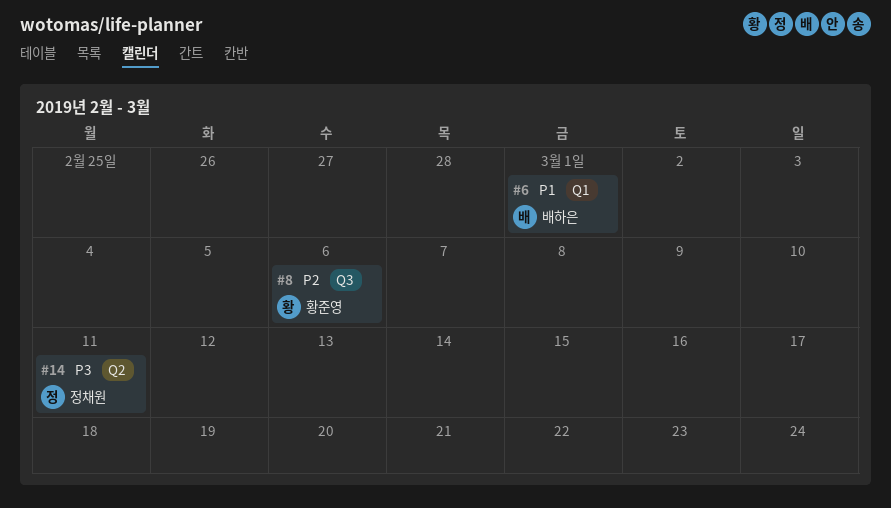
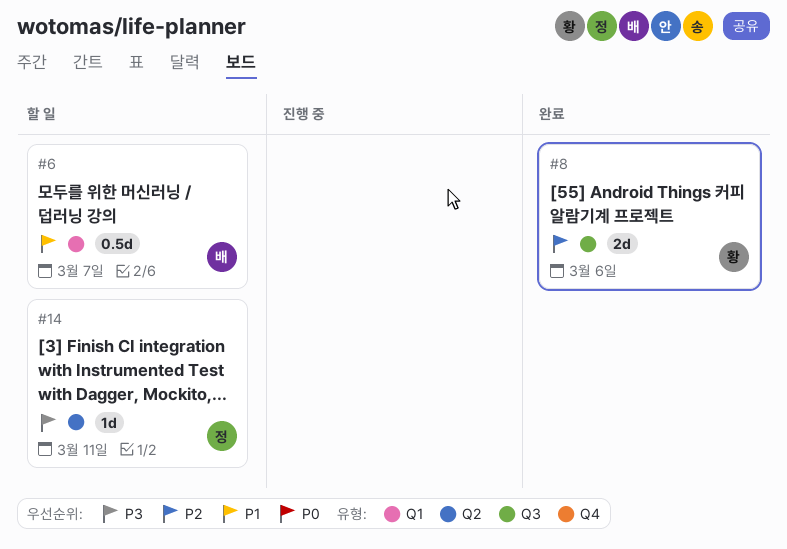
#6, due: Mar 1 -> Mar 7

